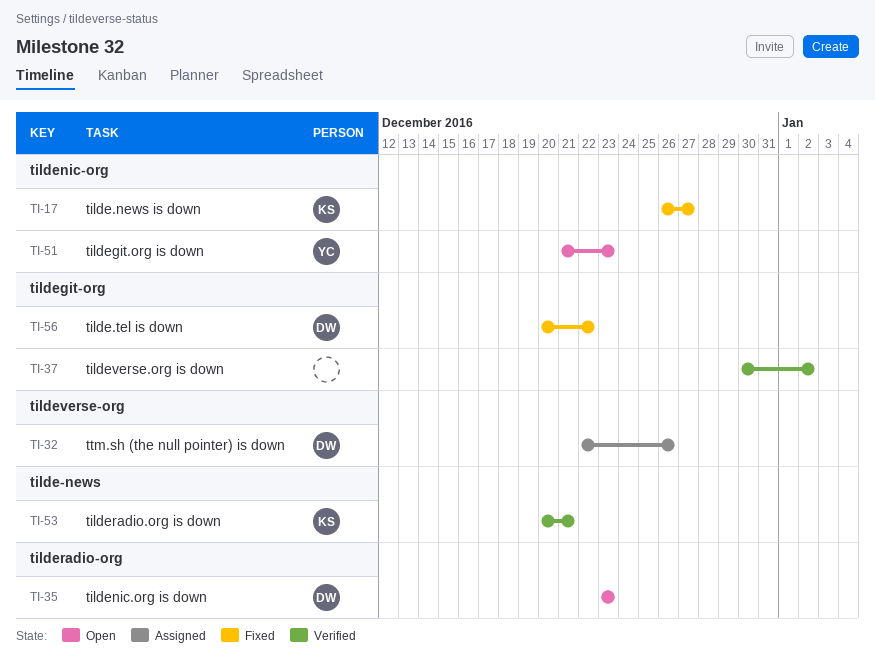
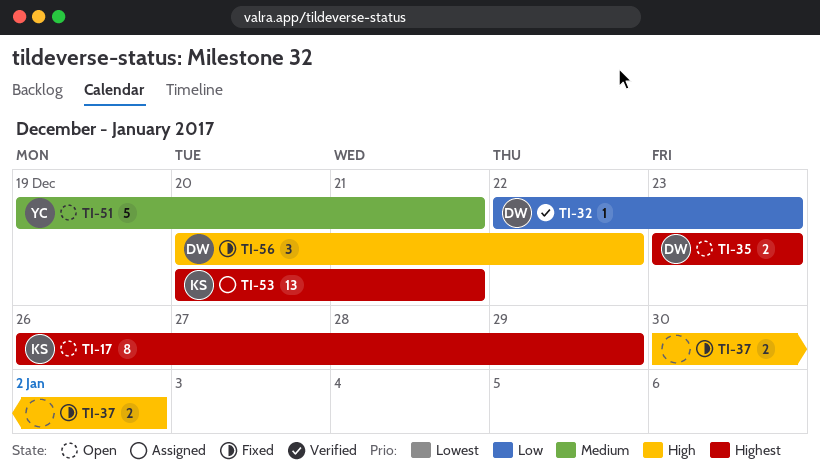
TI-17, status: Fixed -> Open
TI-17, due: Dec 27 -> Dec 29
TI-32, status: Assigned -> Verified
TI-32, due: Dec 26 -> Dec 23
TI-37, status: Verified -> Fixed
TI-51, start: Dec 21 -> Dec 19
TI-51, due: Dec 23 -> Dec 21
TI-53, status: Verified -> Assigned

